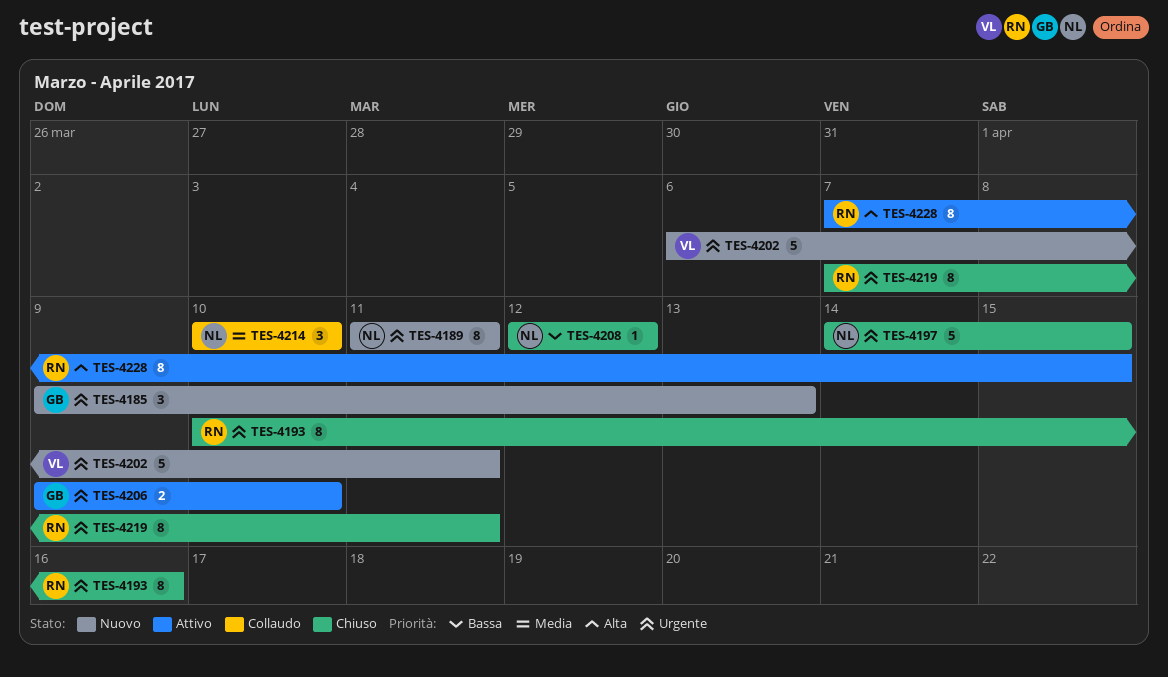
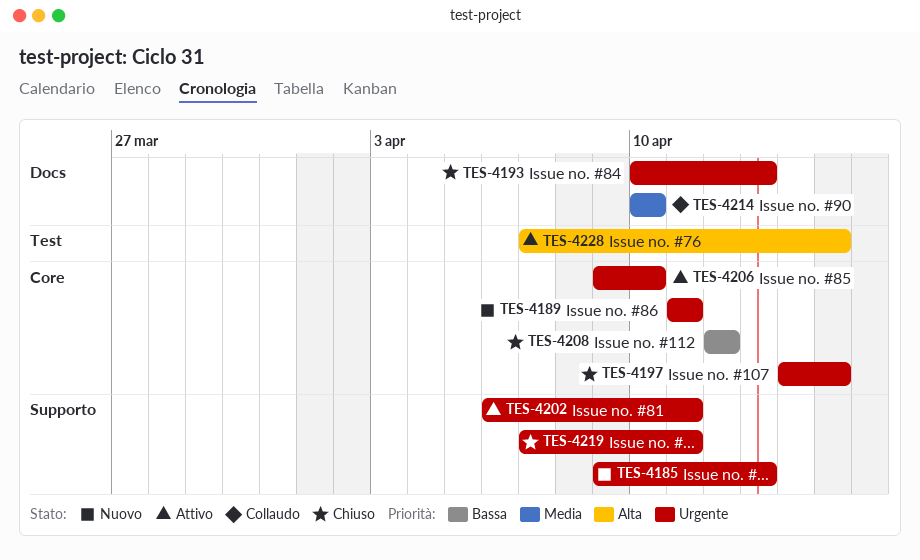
TES-4193, due: Apr 16 -> Apr 13
TES-4202, status: Nuovo -> Attivo

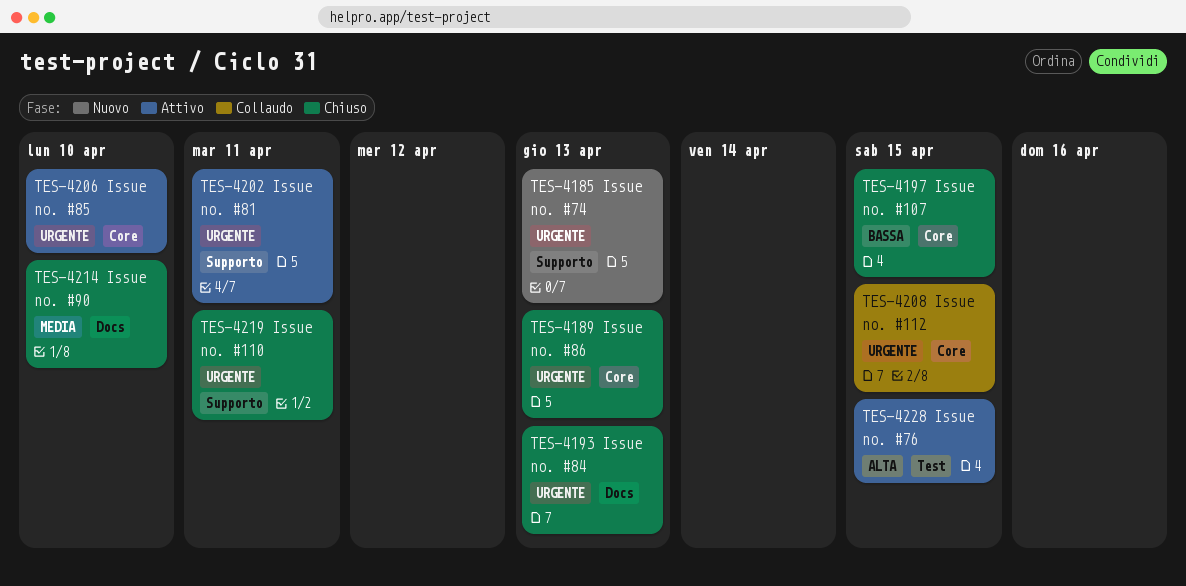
TES-4189, status: Nuovo -> Chiuso
TES-4189, due: Apr 11 -> Apr 13
TES-4197, priority: Urgente -> Bassa
TES-4208, status: Chiuso -> Collaudo
TES-4208, priority: Bassa -> Urgente
TES-4208, due: Apr 12 -> Apr 15
TES-4214, status: Collaudo -> Chiuso

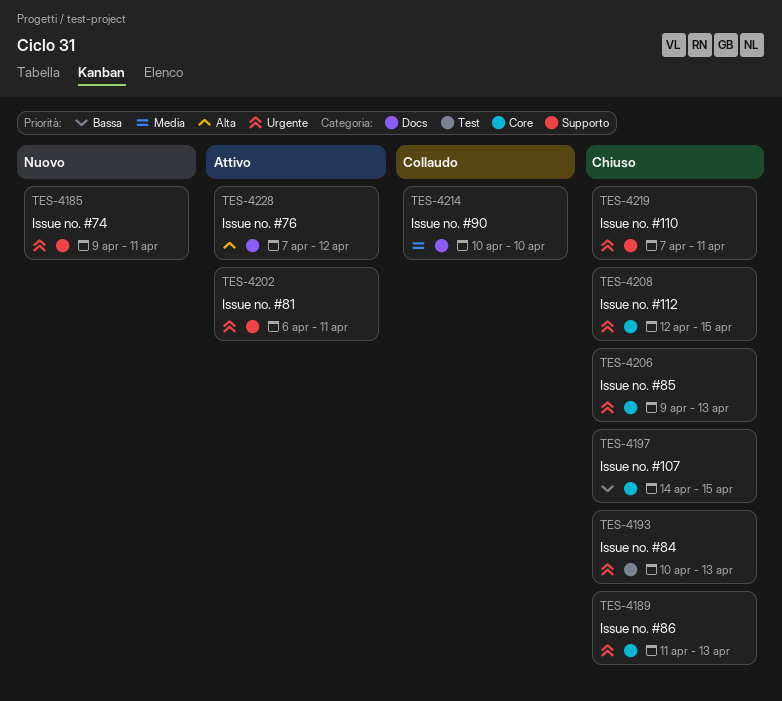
TES-4185, due: Apr 13 -> Apr 11
TES-4193, label: Docs -> Test
TES-4206, status: Attivo -> Chiuso
TES-4206, due: Apr 10 -> Apr 13
TES-4208, status: Collaudo -> Chiuso
TES-4214, status: Chiuso -> Collaudo
TES-4228, label: Test -> Docs
TES-4228, due: Apr 15 -> Apr 12

